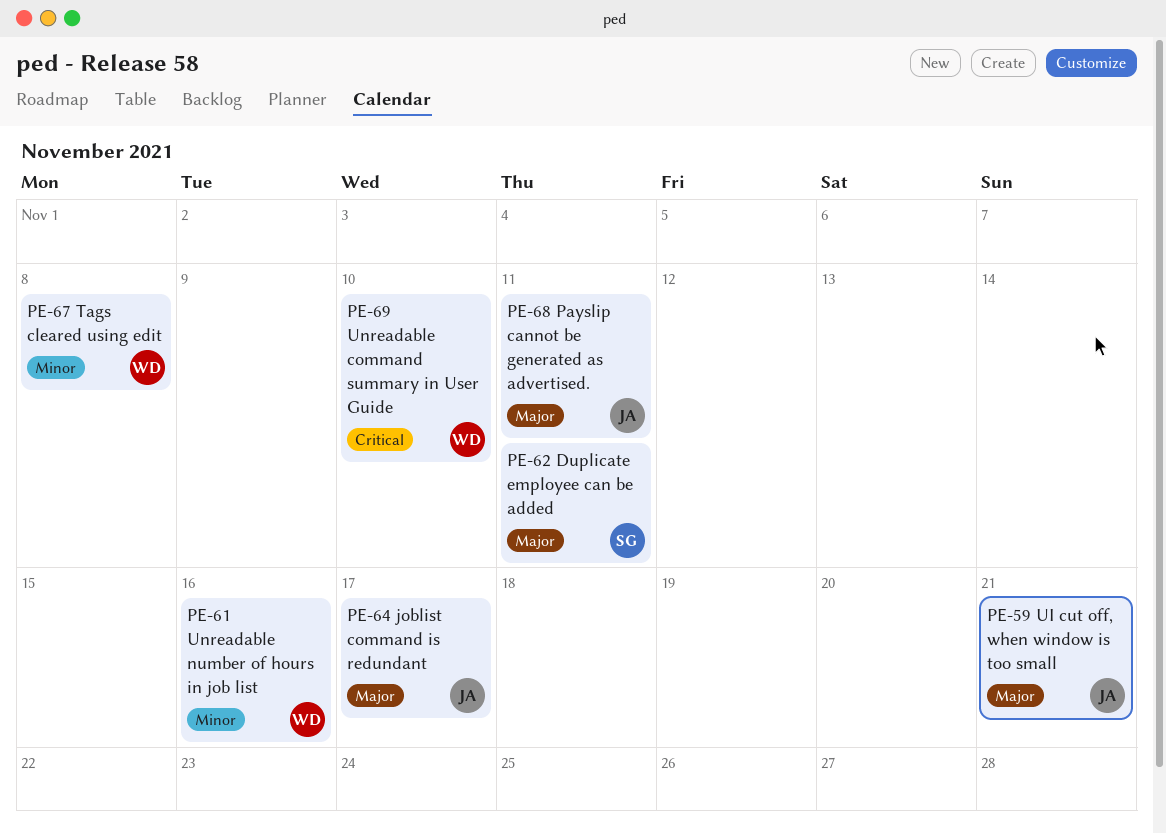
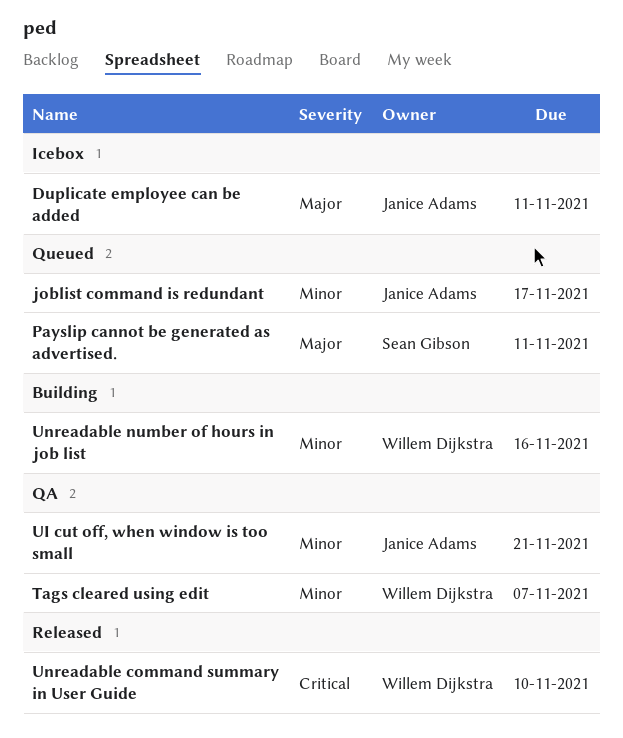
Duplicate employee can be added, owner: Sean Gibson -> Janice Adams
joblist command is redundant, priority: Major -> Minor
Payslip cannot be generated as advertised., owner: Janice Adams -> Sean Gibson
Tags cleared using edit, due: Nov 8 -> Nov 7
UI cut off, when window is too small, priority: Major -> Minor

